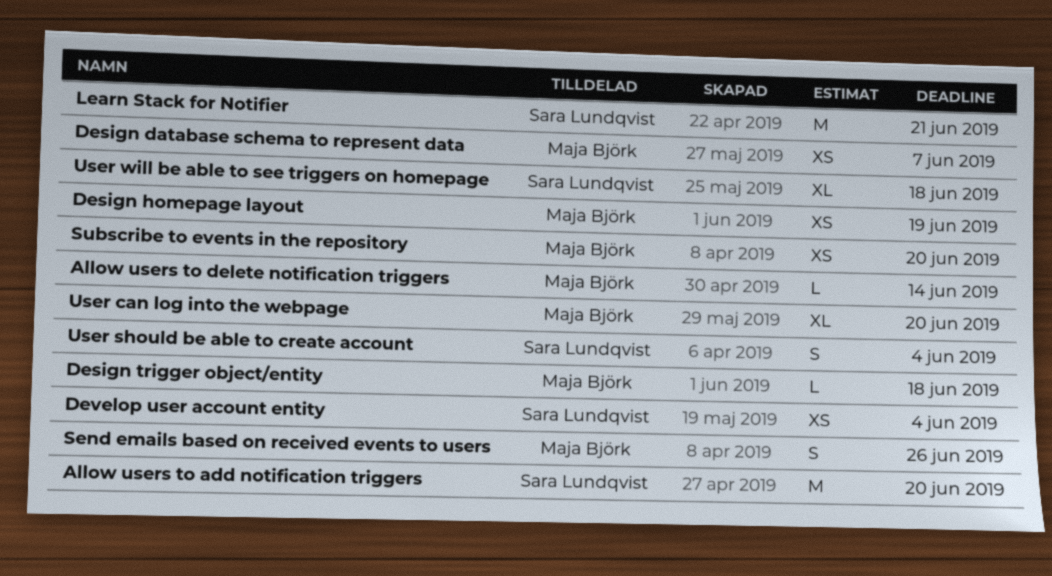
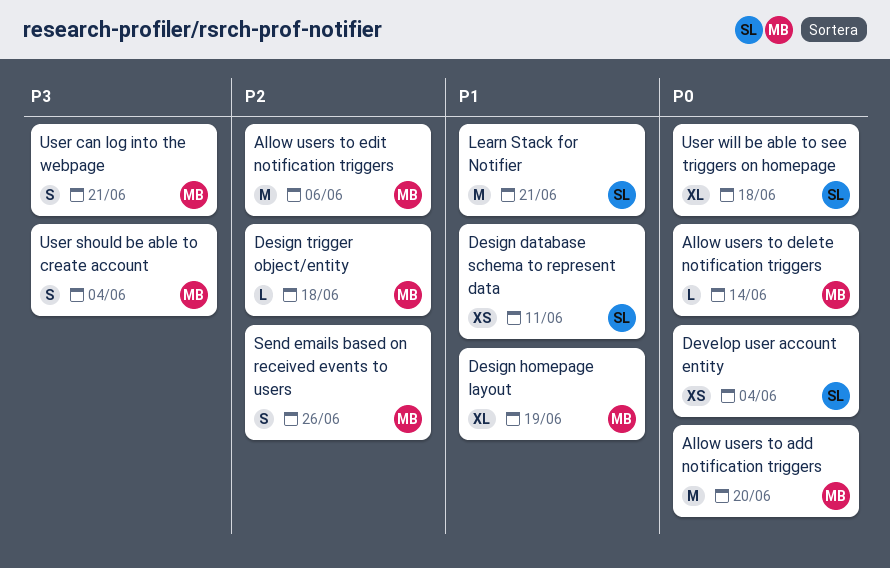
Allow users to add notification triggers, owner: Sara Lundqvist -> Maja Björk
Allow users to edit notification triggers: none -> present
Design database schema to represent data, owner: Maja Björk -> Sara Lundqvist
Design database schema to represent data, due: Jun 7 -> Jun 11
Design homepage layout, estimate: XS -> XL
Subscribe to events in the repository: present -> none
User can log into the webpage, estimate: XL -> S
User can log into the webpage, due: Jun 20 -> Jun 21
User should be able to create account, owner: Sara Lundqvist -> Maja Björk

